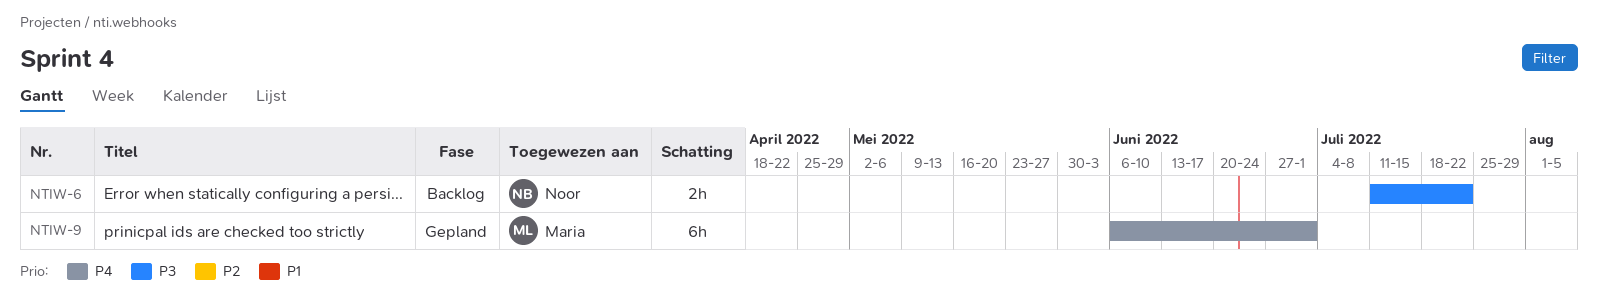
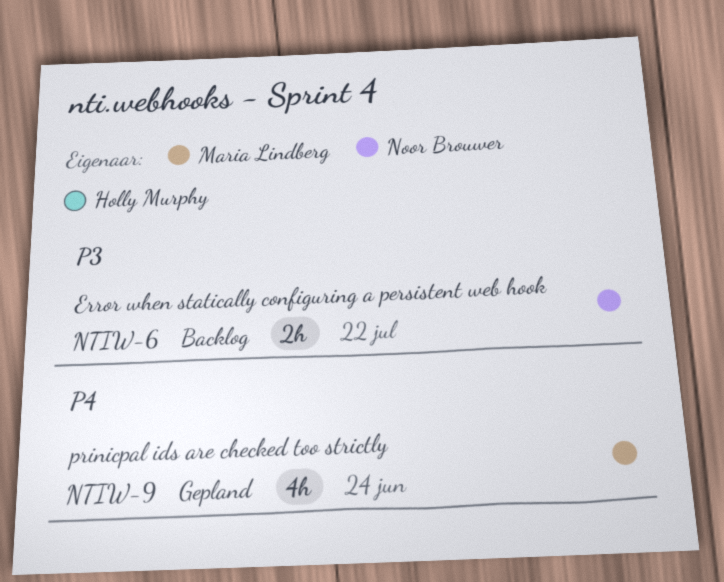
NTIW-9, estimate: 6h -> 4h
NTIW-9, due: Jul 1 -> Jun 24

